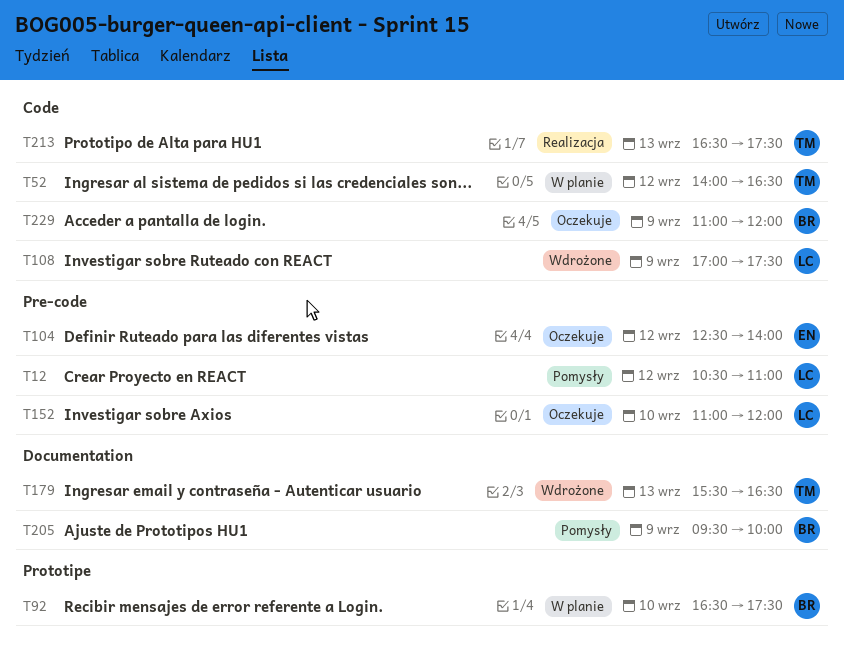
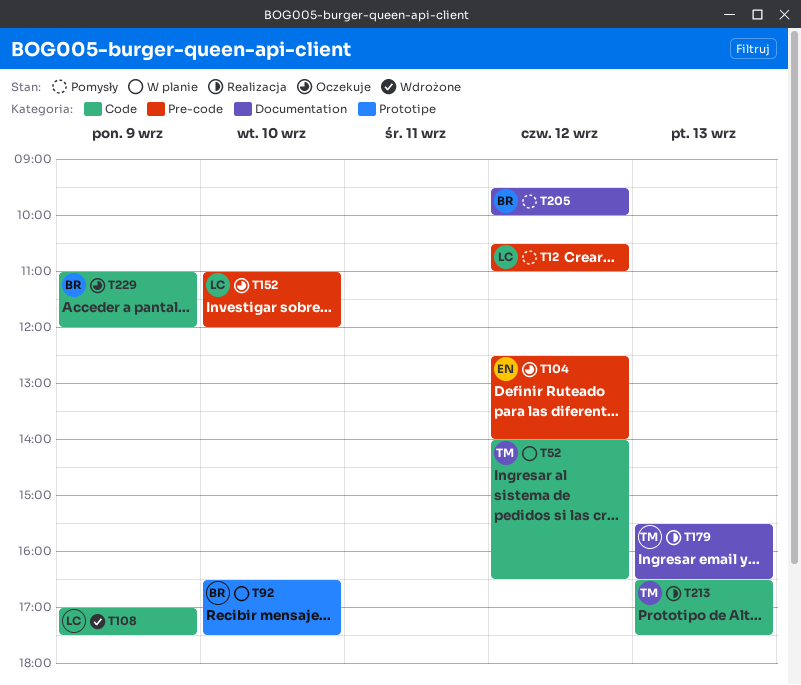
T179, status: Wdrożone -> Realizacja
T205, day: Sep 9 -> Sep 12

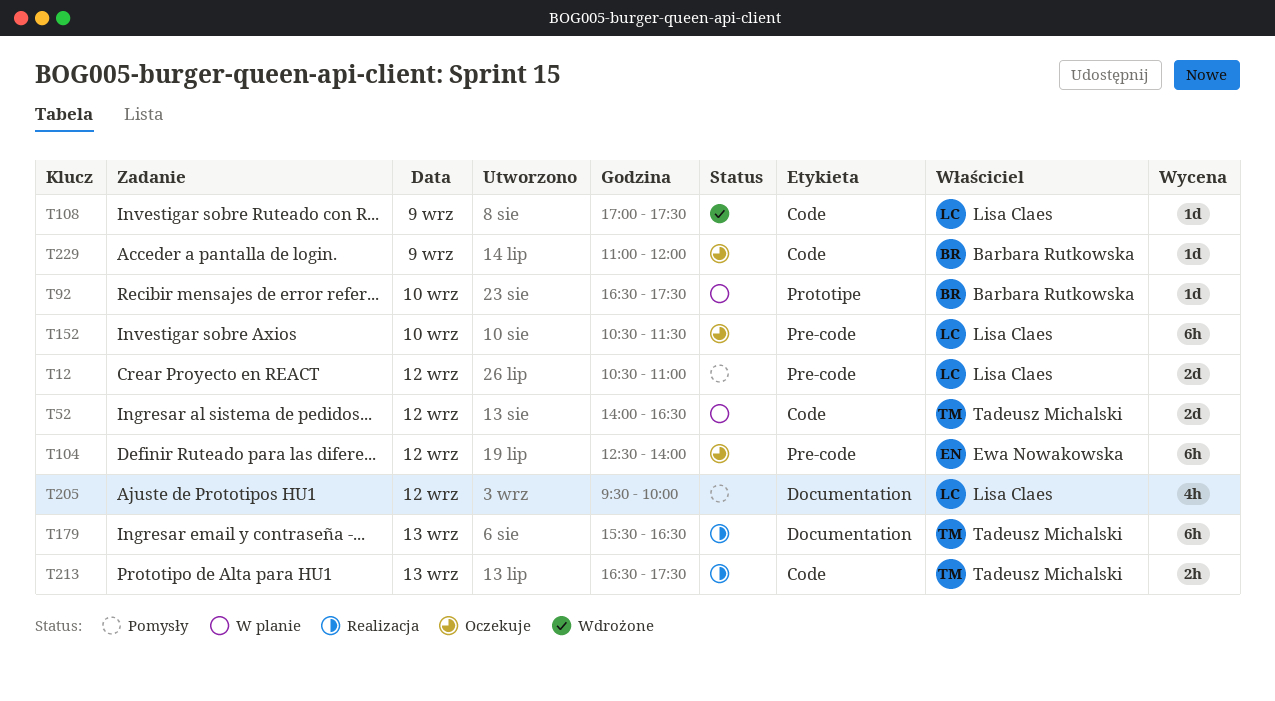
T152, begins: 11:00 -> 10:30
T152, ends: 12:00 -> 11:30
T205, owner: Barbara Rutkowska -> Lisa Claes

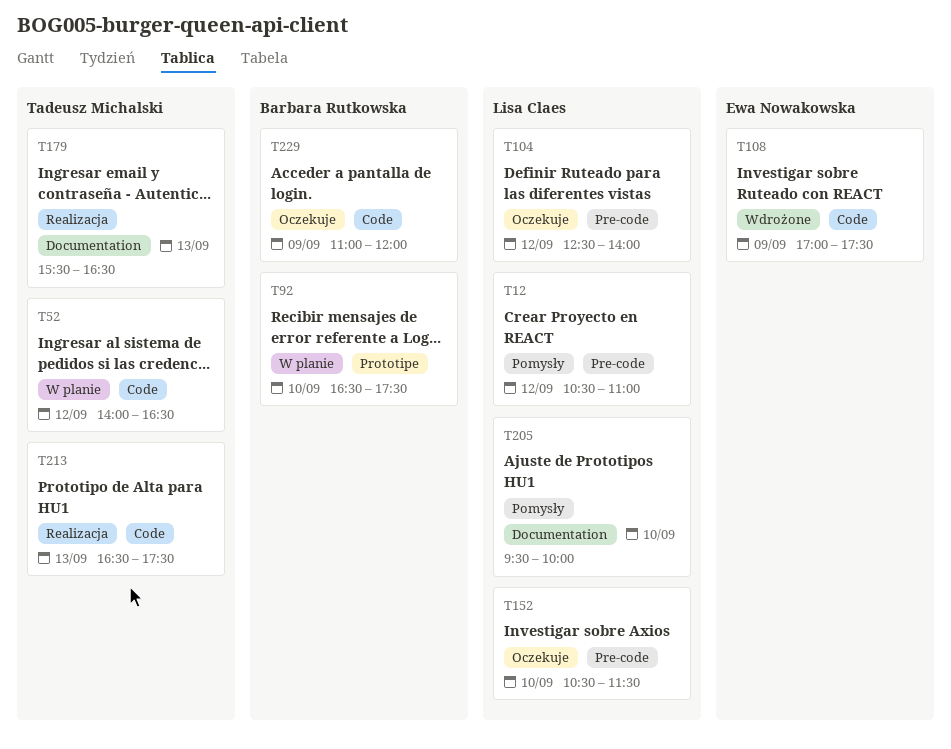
T104, owner: Ewa Nowakowska -> Lisa Claes
T108, owner: Lisa Claes -> Ewa Nowakowska
T205, day: Sep 12 -> Sep 10

